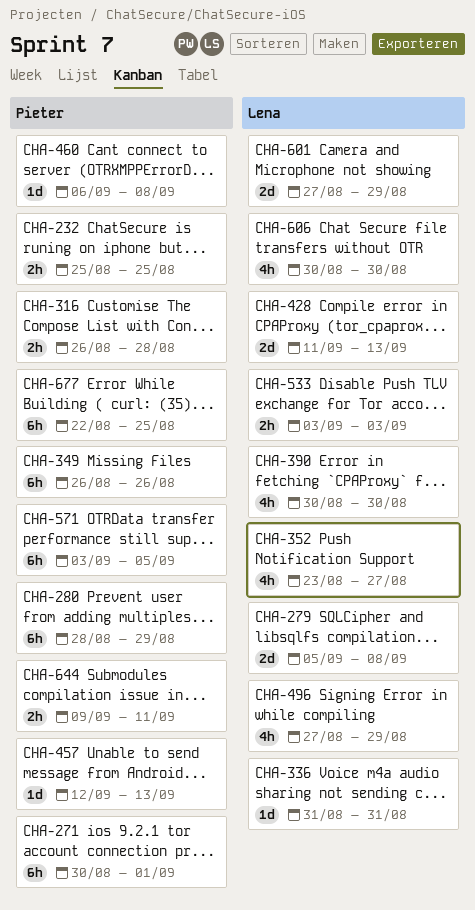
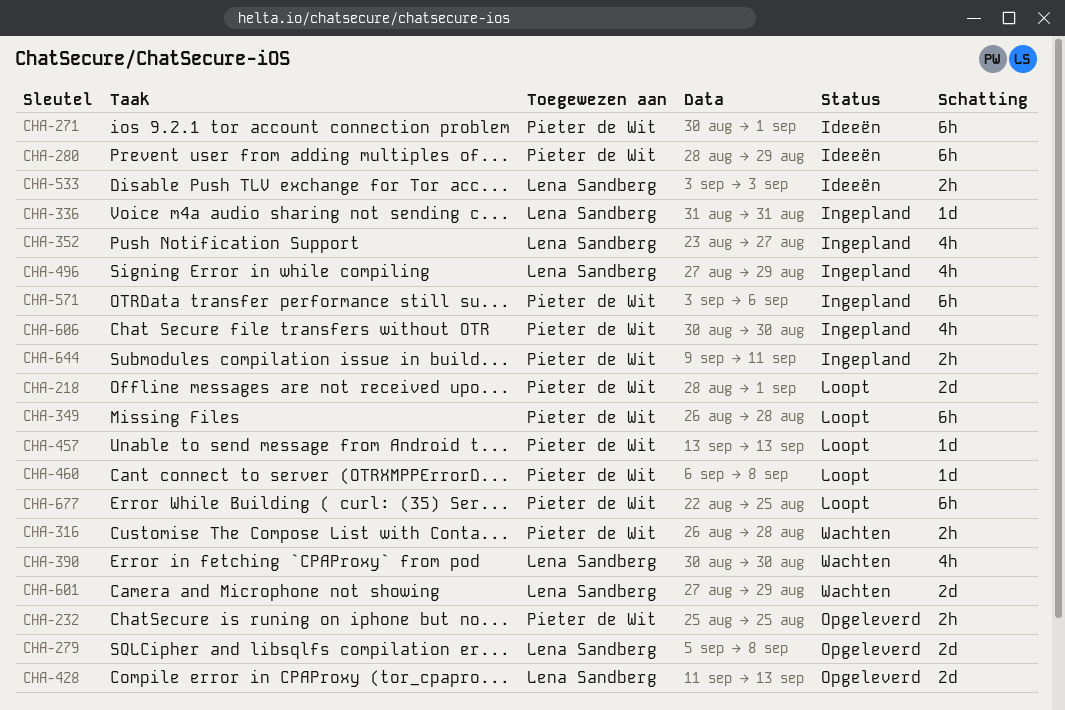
CHA-218: none -> present
CHA-349, due: Aug 26 -> Aug 28
CHA-457, start: Sep 12 -> Sep 13
CHA-571, due: Sep 5 -> Sep 6
CHA-606, owner: Lena Sandberg -> Pieter de Wit

